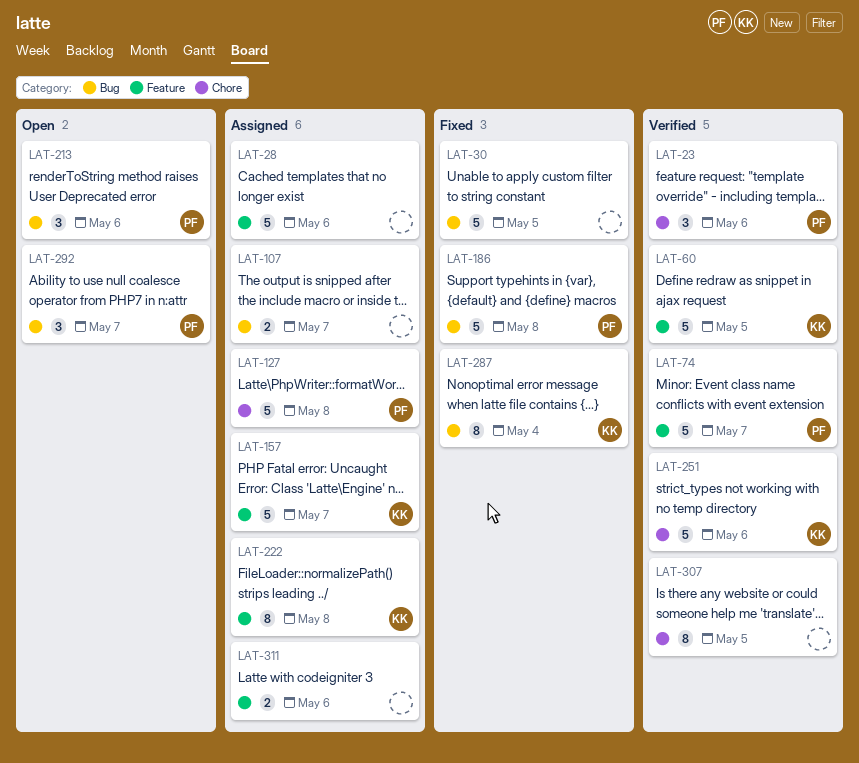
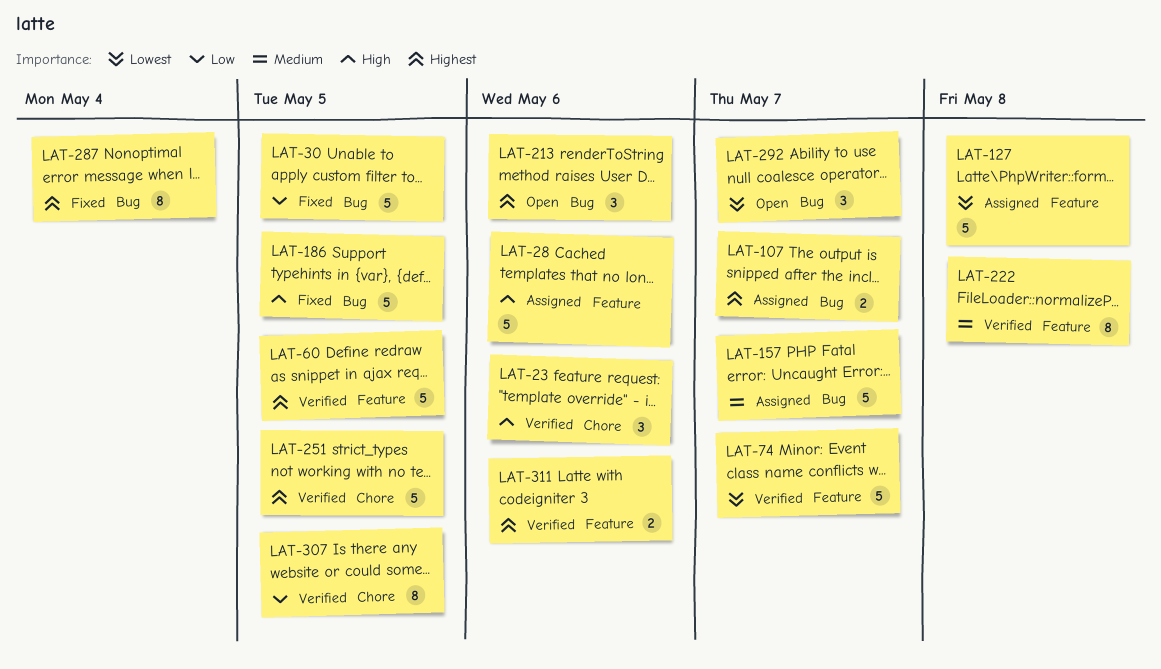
LAT-127, label: Chore -> Feature
LAT-157, label: Feature -> Bug
LAT-186, due: May 8 -> May 5
LAT-222, status: Assigned -> Verified
LAT-251, due: May 6 -> May 5
LAT-311, status: Assigned -> Verified

